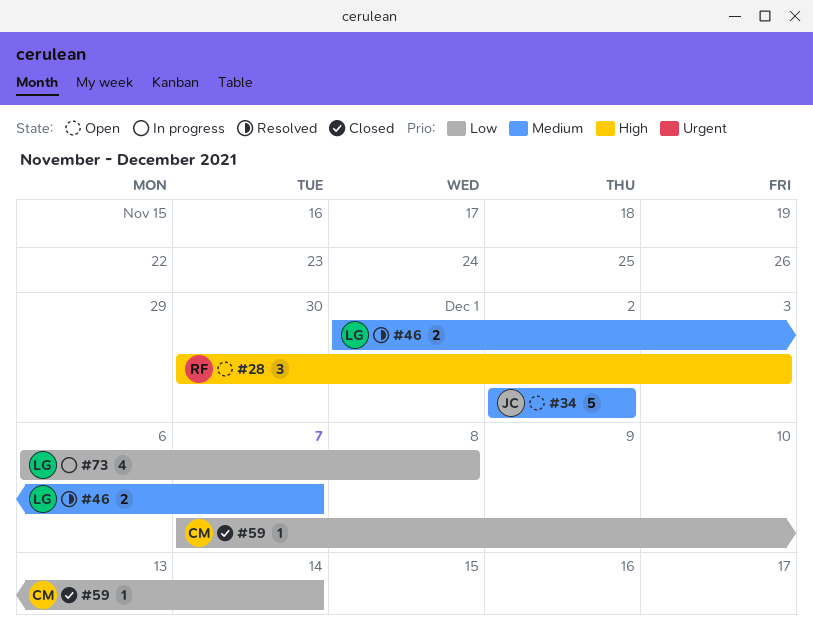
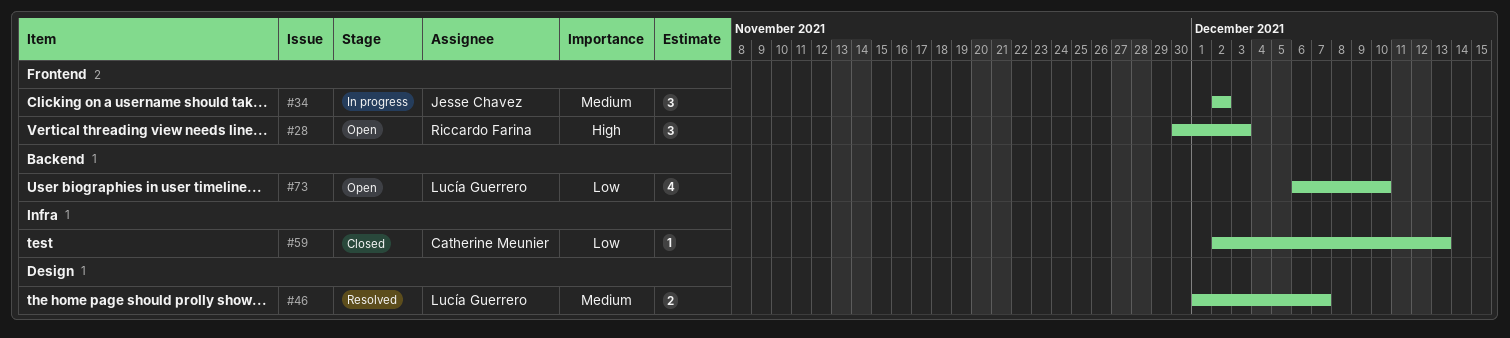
#34, status: Open -> In progress
#34, estimate: 5 -> 3
#59, start: Dec 7 -> Dec 2
#59, due: Dec 14 -> Dec 13
#73, status: In progress -> Open
#73, due: Dec 8 -> Dec 10

